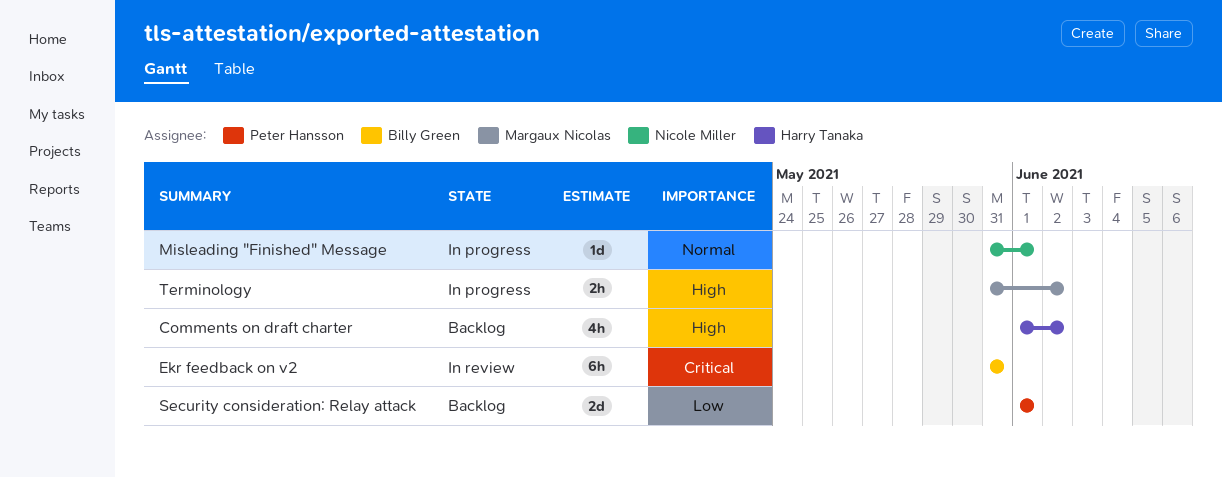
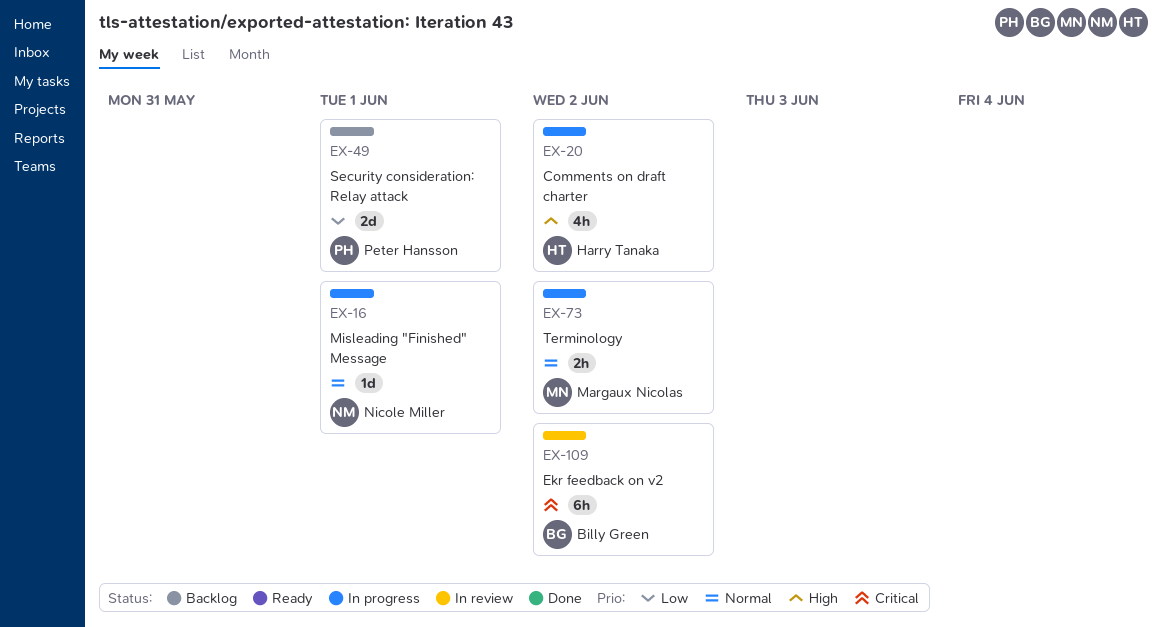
Comments on draft charter, status: Backlog -> In progress
Ekr feedback on v2, due: May 31 -> Jun 2
Terminology, priority: High -> Normal

